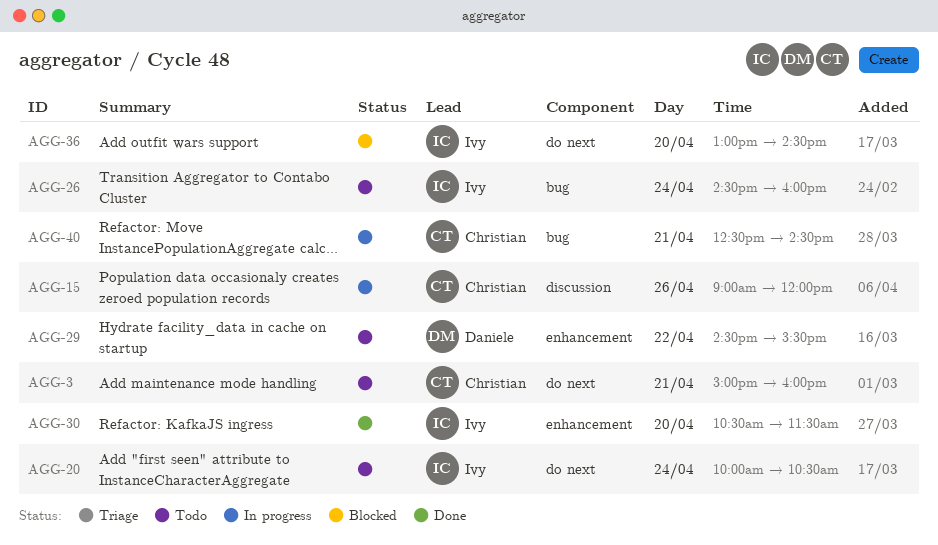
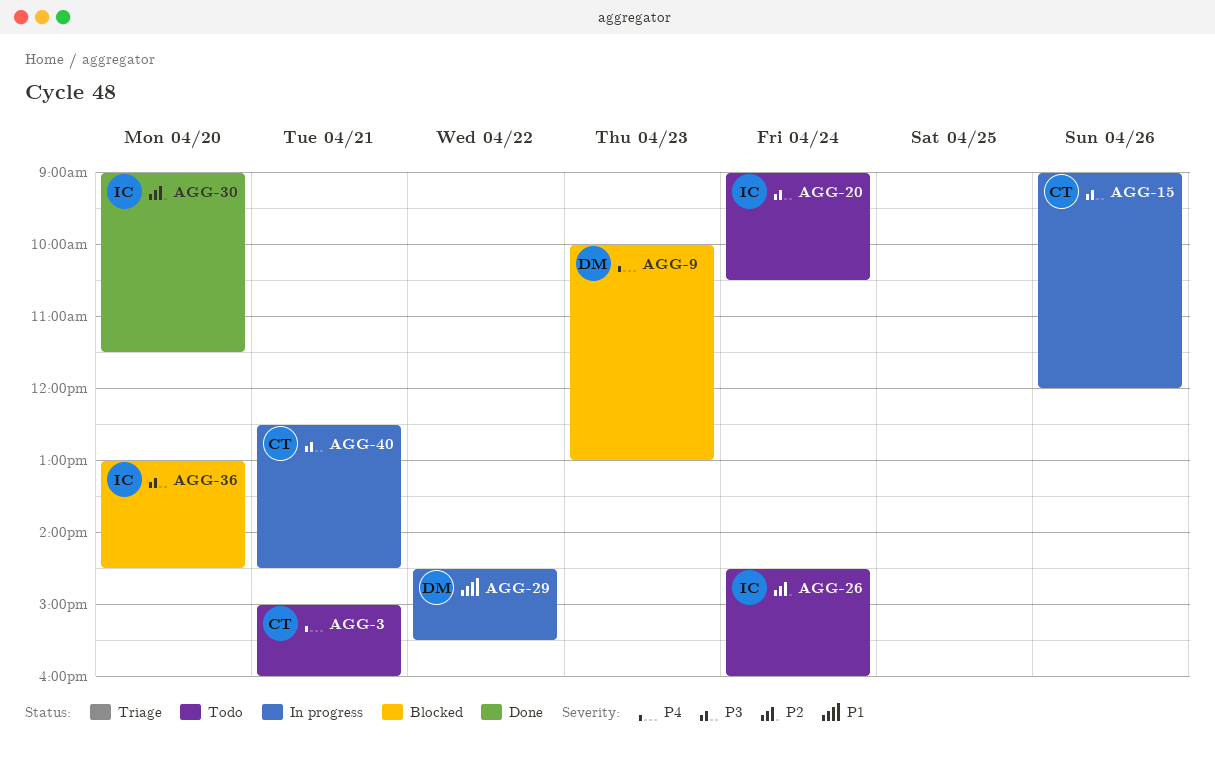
AGG-9: none -> present
AGG-20, begins: 10:00 -> 09:00
AGG-29, status: Todo -> In progress
AGG-30, begins: 10:30 -> 09:00

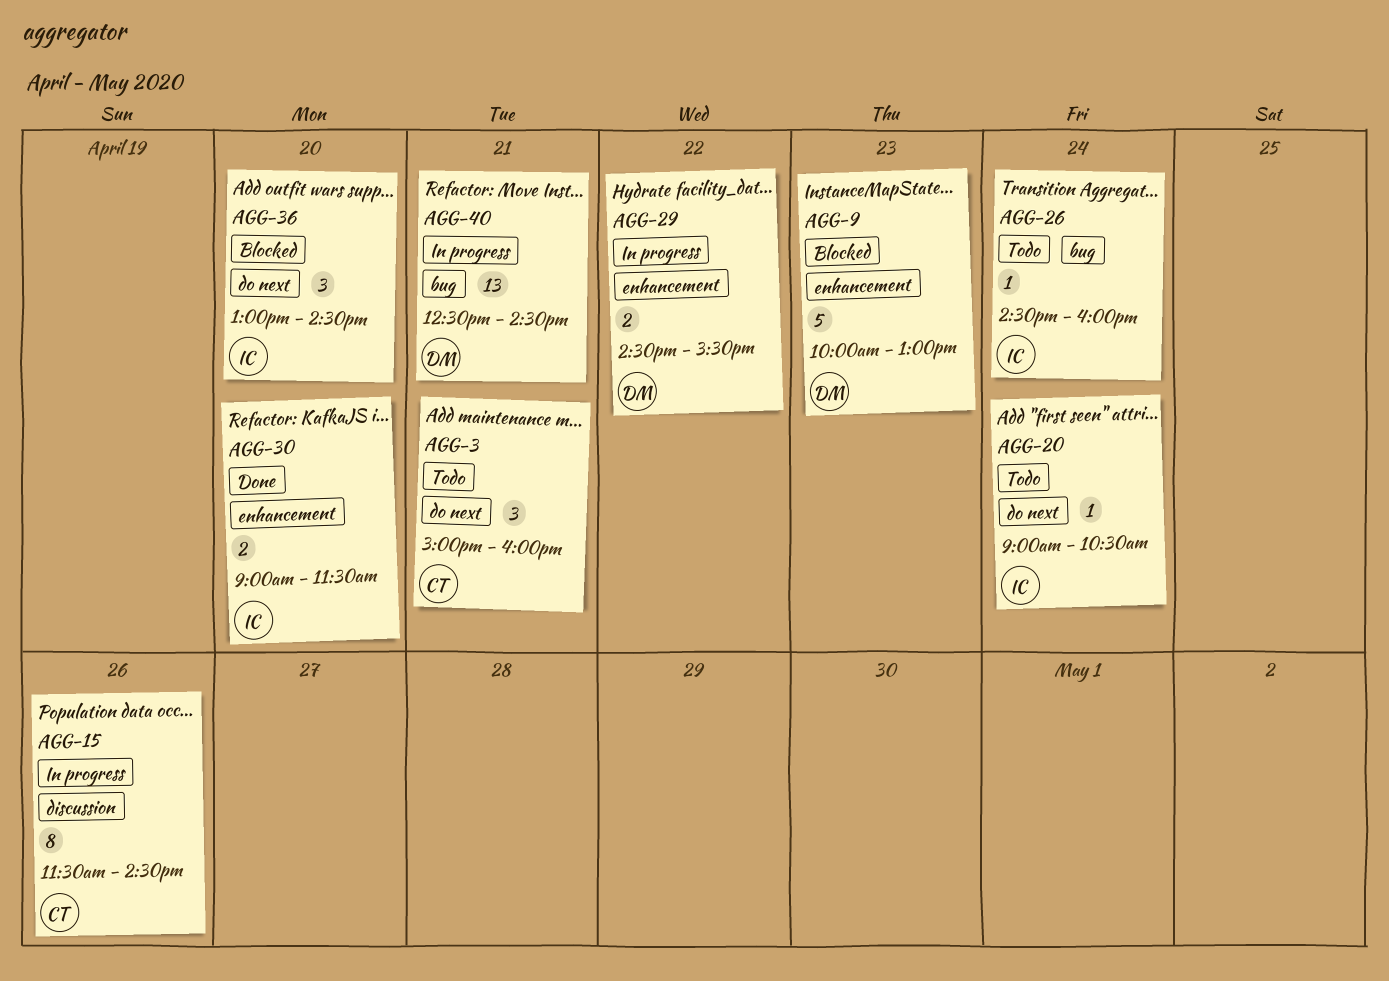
AGG-15, begins: 09:00 -> 11:30
AGG-15, ends: 12:00 -> 14:30
AGG-40, owner: CT -> DM

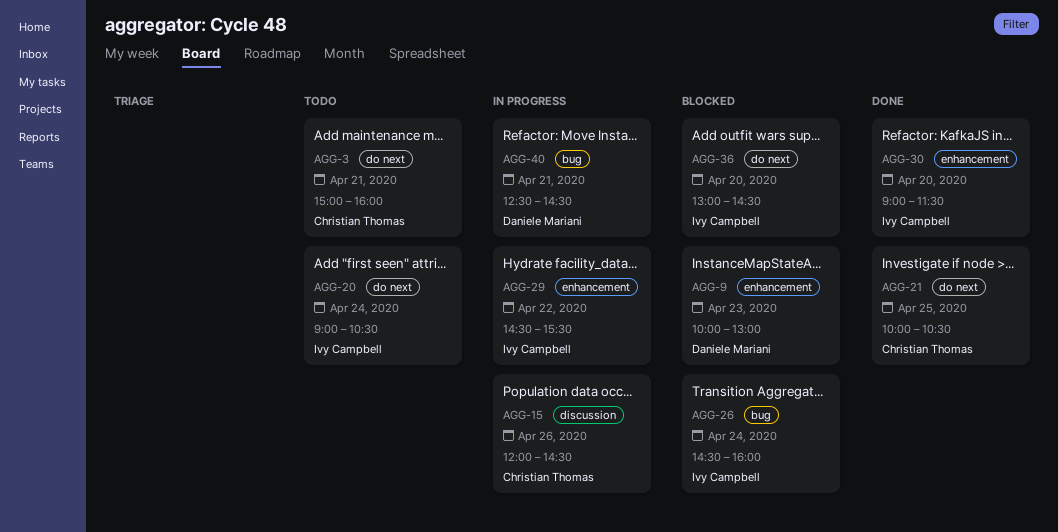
AGG-15, begins: 11:30 -> 12:00
AGG-21: none -> present
AGG-26, status: Todo -> Blocked
AGG-29, owner: Daniele Mariani -> Ivy Campbell

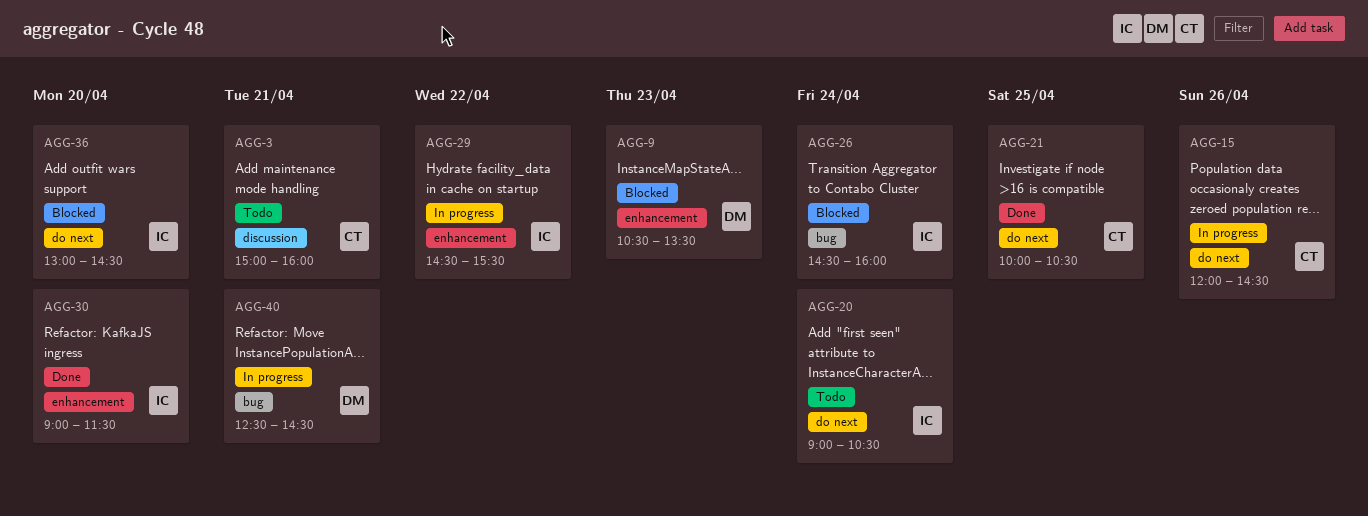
AGG-3, label: do next -> discussion
AGG-9, begins: 10:00 -> 10:30
AGG-9, ends: 13:00 -> 13:30
AGG-15, label: discussion -> do next

